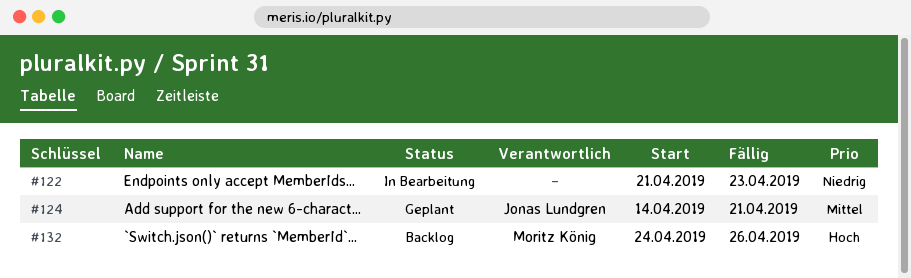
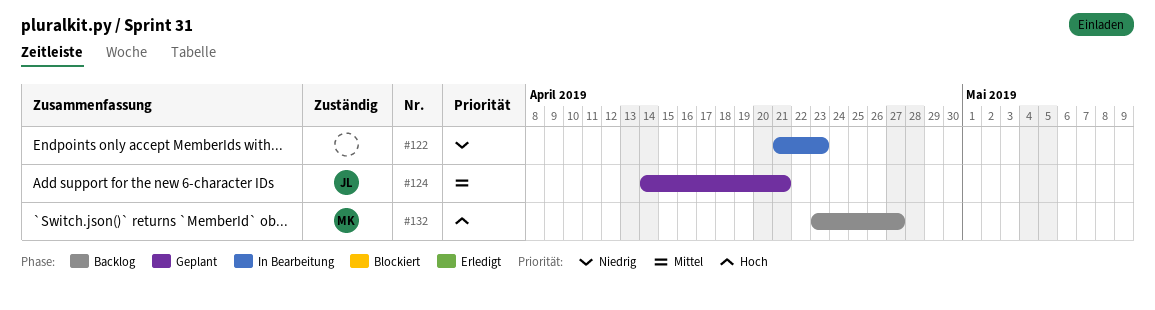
#132, start: Apr 24 -> Apr 23
#132, due: Apr 26 -> Apr 27

